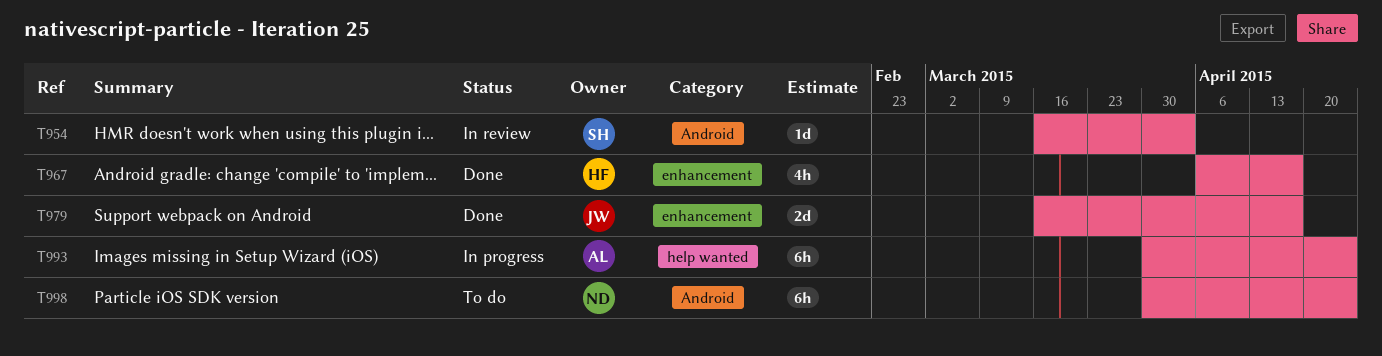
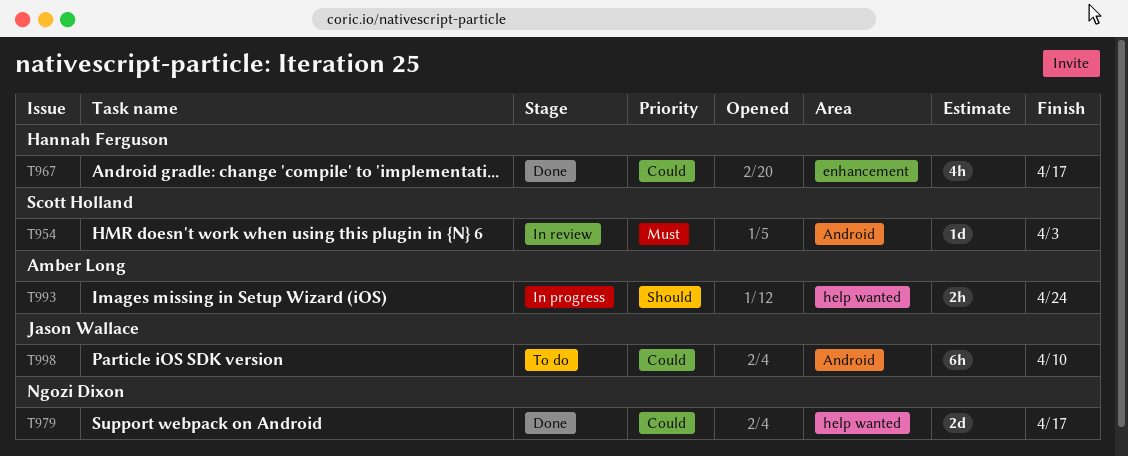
T979, owner: Jason Wallace -> Ngozi Dixon
T979, label: enhancement -> help wanted
T993, estimate: 6h -> 2h
T998, owner: Ngozi Dixon -> Jason Wallace
T998, due: Apr 24 -> Apr 10

